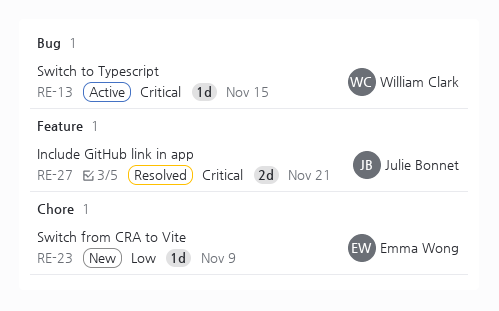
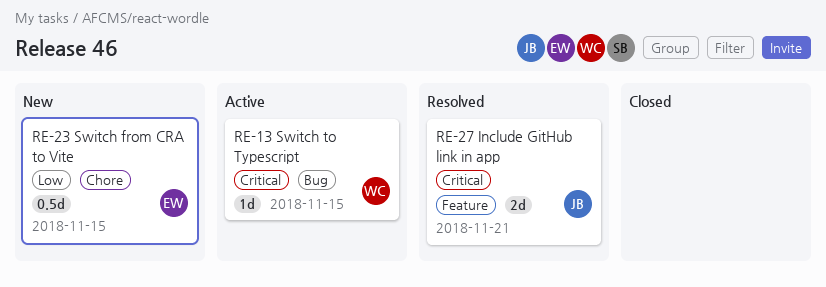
RE-23, estimate: 1d -> 0.5d
RE-23, due: Nov 9 -> Nov 15

